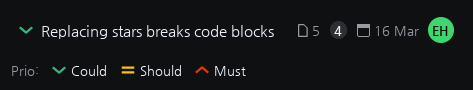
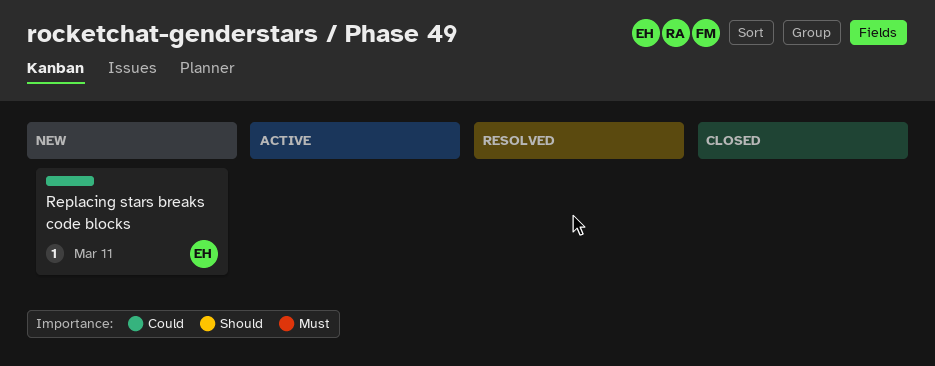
Replacing stars breaks code blocks, estimate: 4 -> 1
Replacing stars breaks code blocks, due: Mar 16 -> Mar 11

